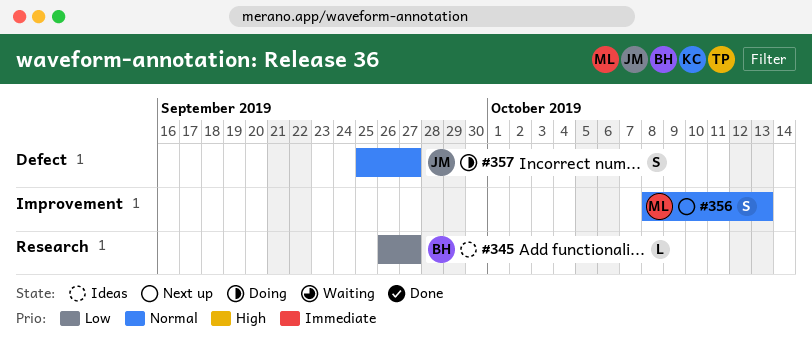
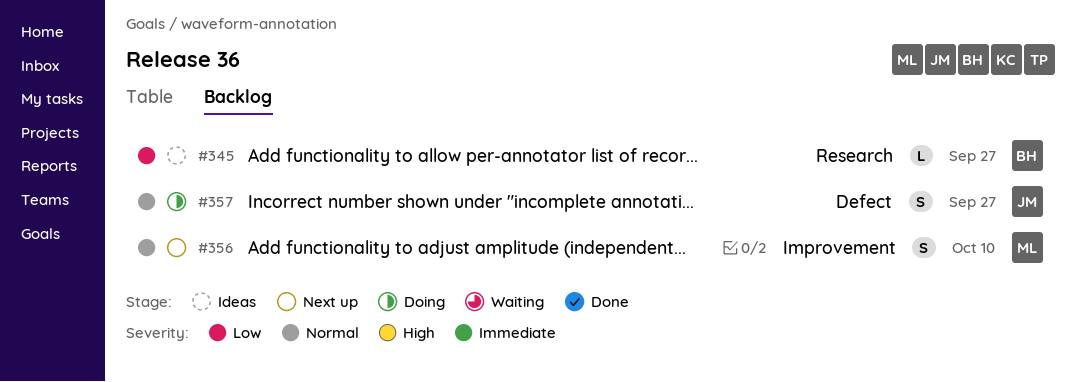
#356, due: Oct 13 -> Oct 10

